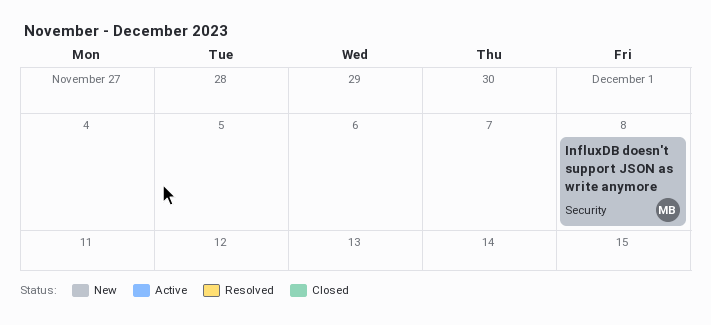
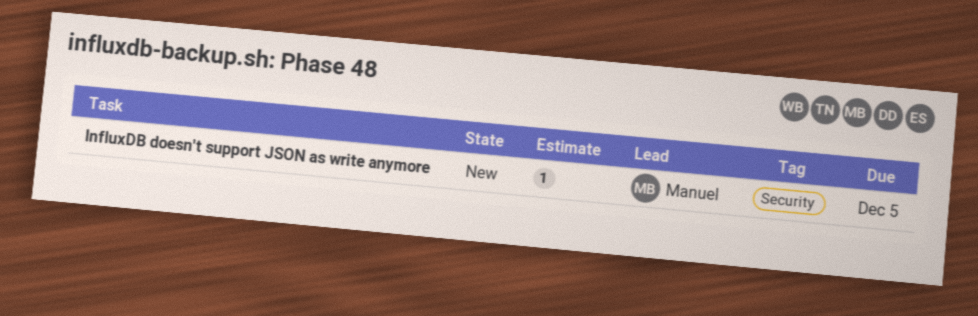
InfluxDB doesn't support JSON as write anymore, due: Dec 8 -> Dec 5

